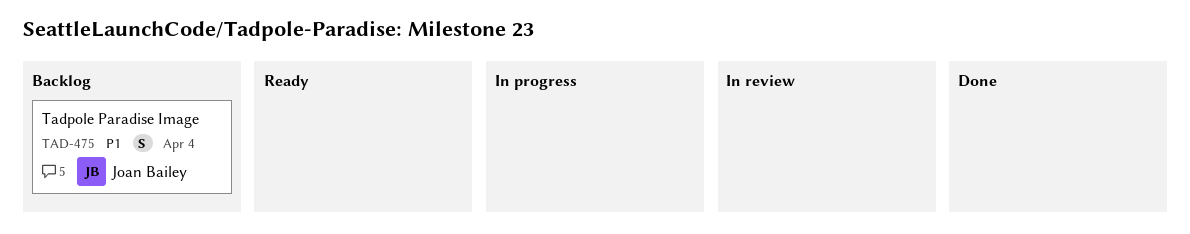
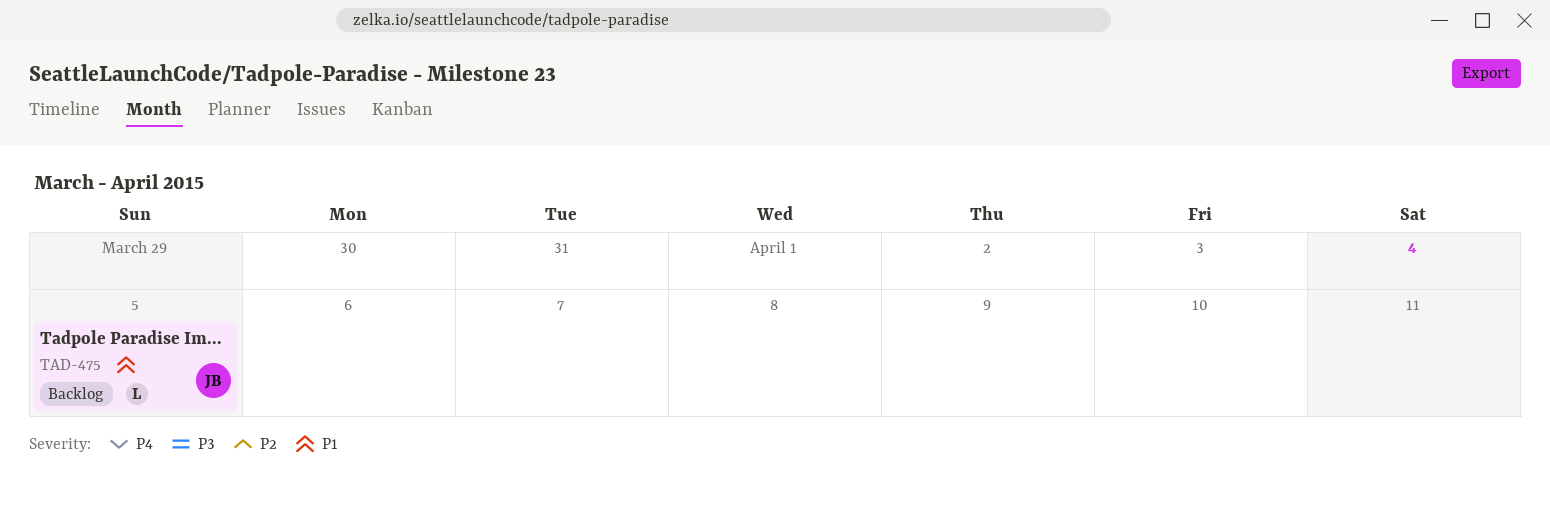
TAD-475, estimate: S -> L
TAD-475, due: Apr 4 -> Apr 5

